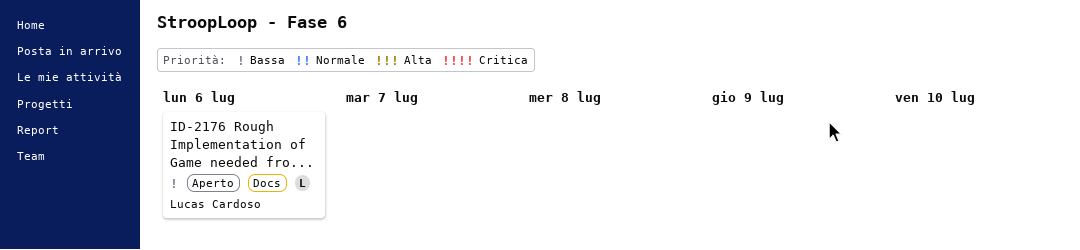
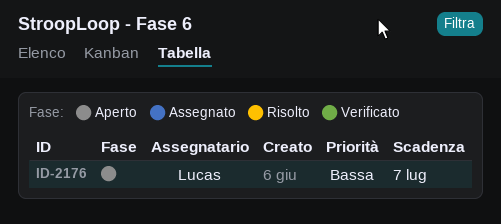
ID-2176, due: Jul 6 -> Jul 7

